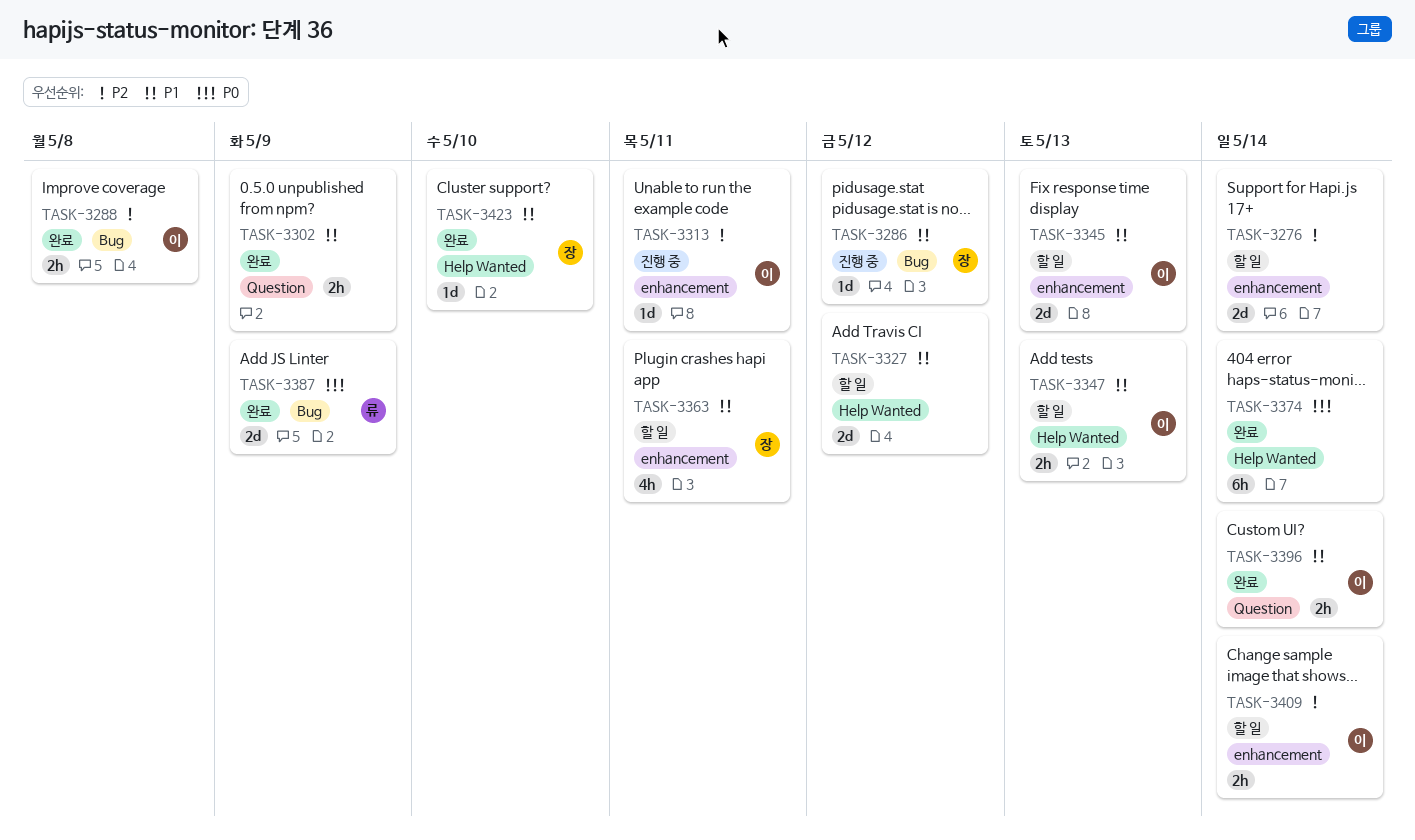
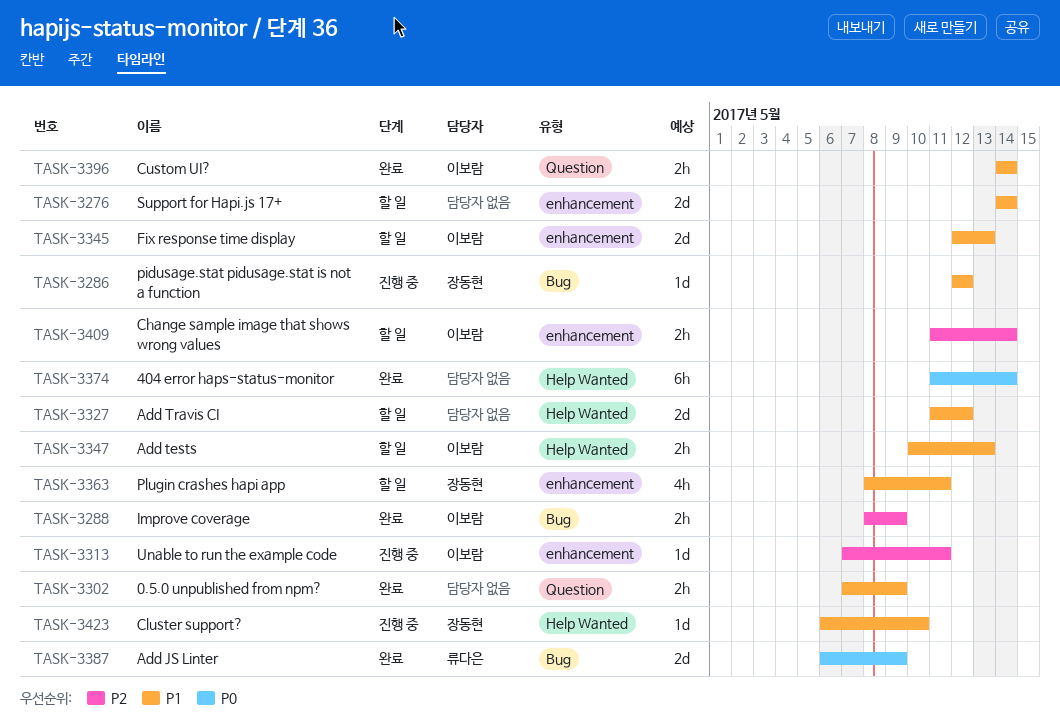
TASK-3276, priority: P2 -> P1
TASK-3288, due: May 8 -> May 9
TASK-3423, status: 완료 -> 진행 중

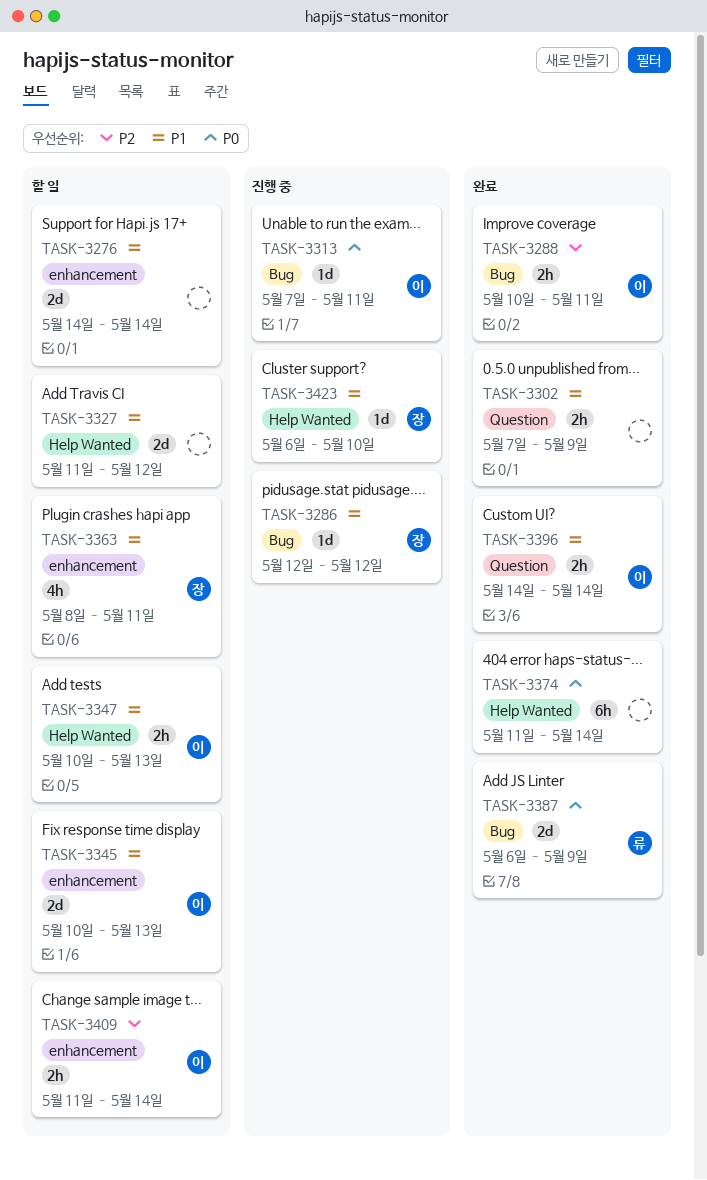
TASK-3288, start: May 8 -> May 10
TASK-3288, due: May 9 -> May 11
TASK-3313, priority: P2 -> P0
TASK-3313, label: enhancement -> Bug
TASK-3345, start: May 12 -> May 10

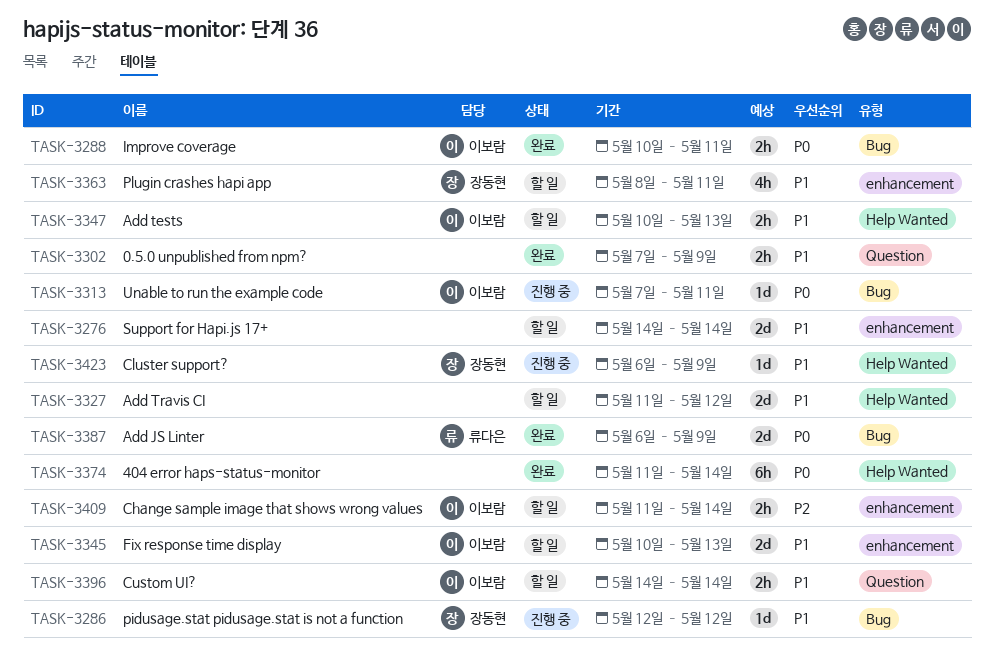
TASK-3288, priority: P2 -> P0
TASK-3396, status: 완료 -> 할 일
TASK-3423, due: May 10 -> May 9

